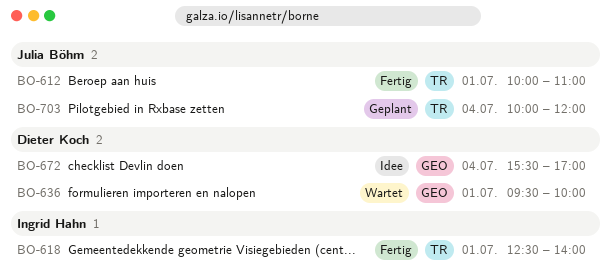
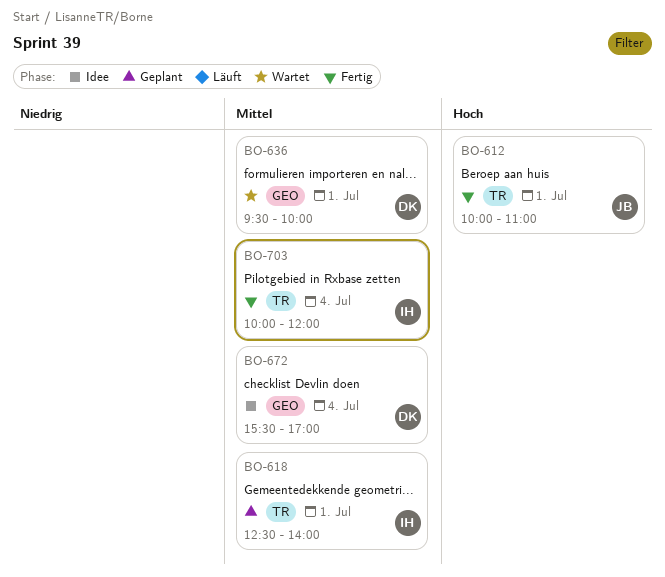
BO-618, status: Fertig -> Geplant
BO-703, status: Geplant -> Fertig
BO-703, owner: Julia Böhm -> Ingrid Hahn

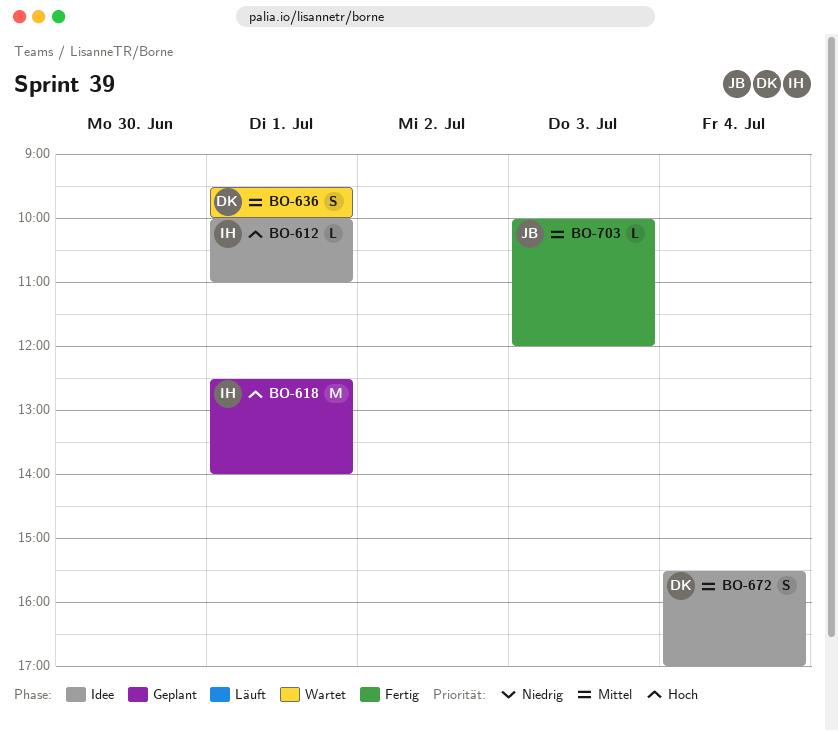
BO-612, status: Fertig -> Idee
BO-612, owner: JB -> IH
BO-618, priority: Mittel -> Hoch
BO-703, owner: IH -> JB
BO-703, day: Jul 4 -> Jul 3

